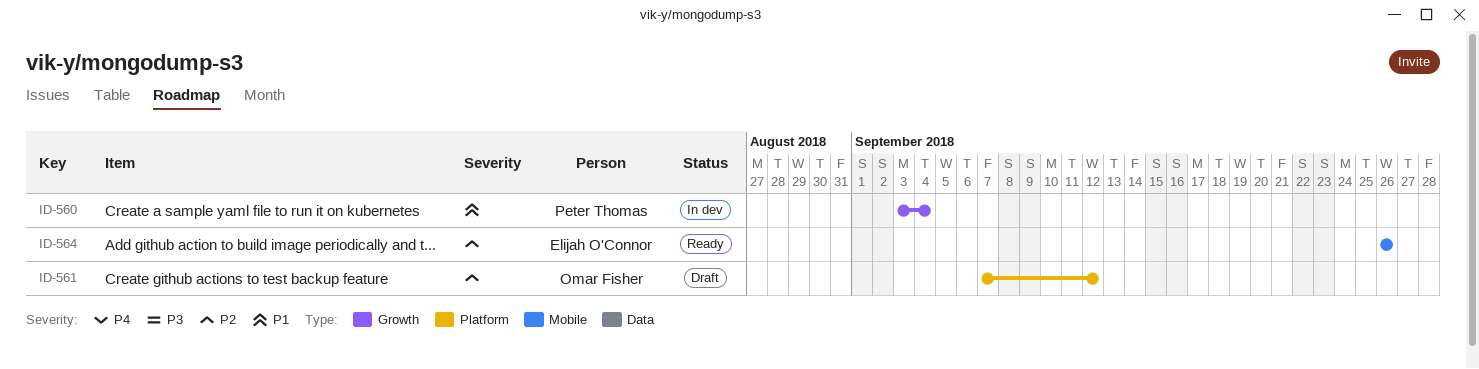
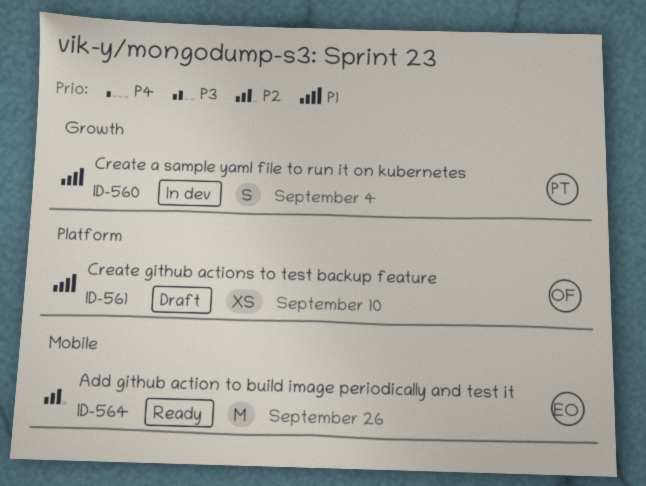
ID-561, priority: P2 -> P1
ID-561, due: Sep 12 -> Sep 10

